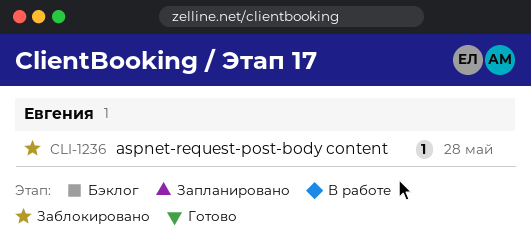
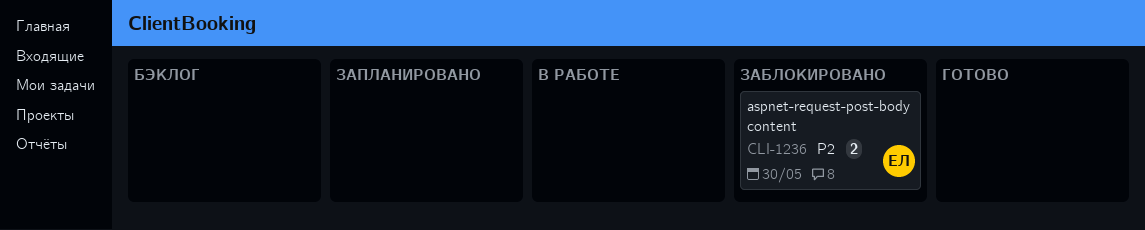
CLI-1236, estimate: 1 -> 2
CLI-1236, due: May 28 -> May 30

